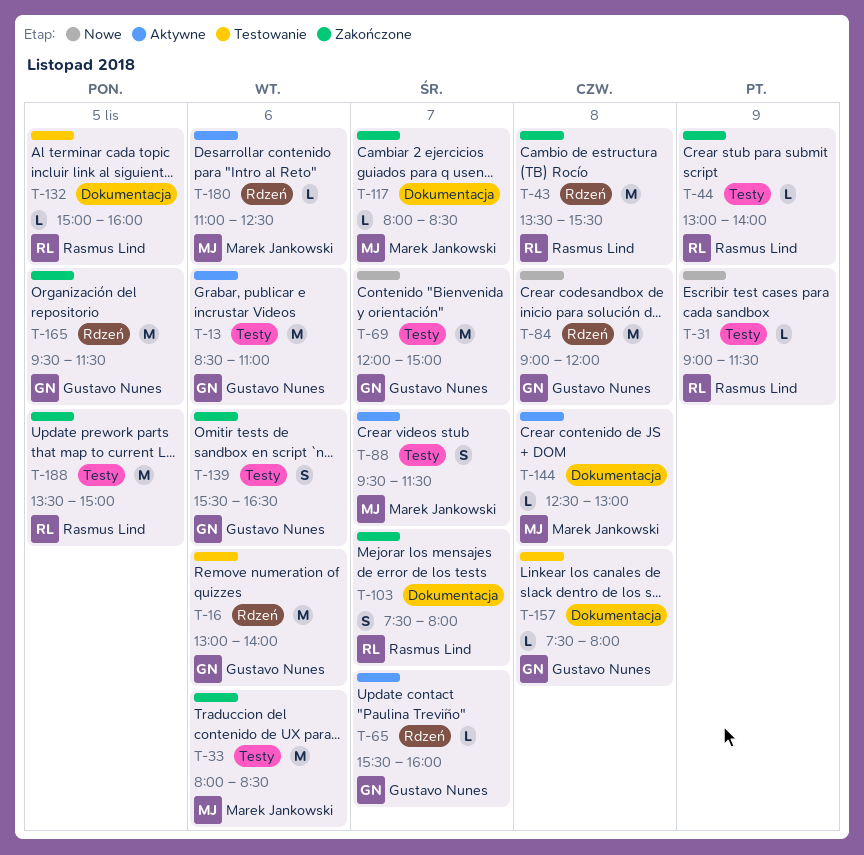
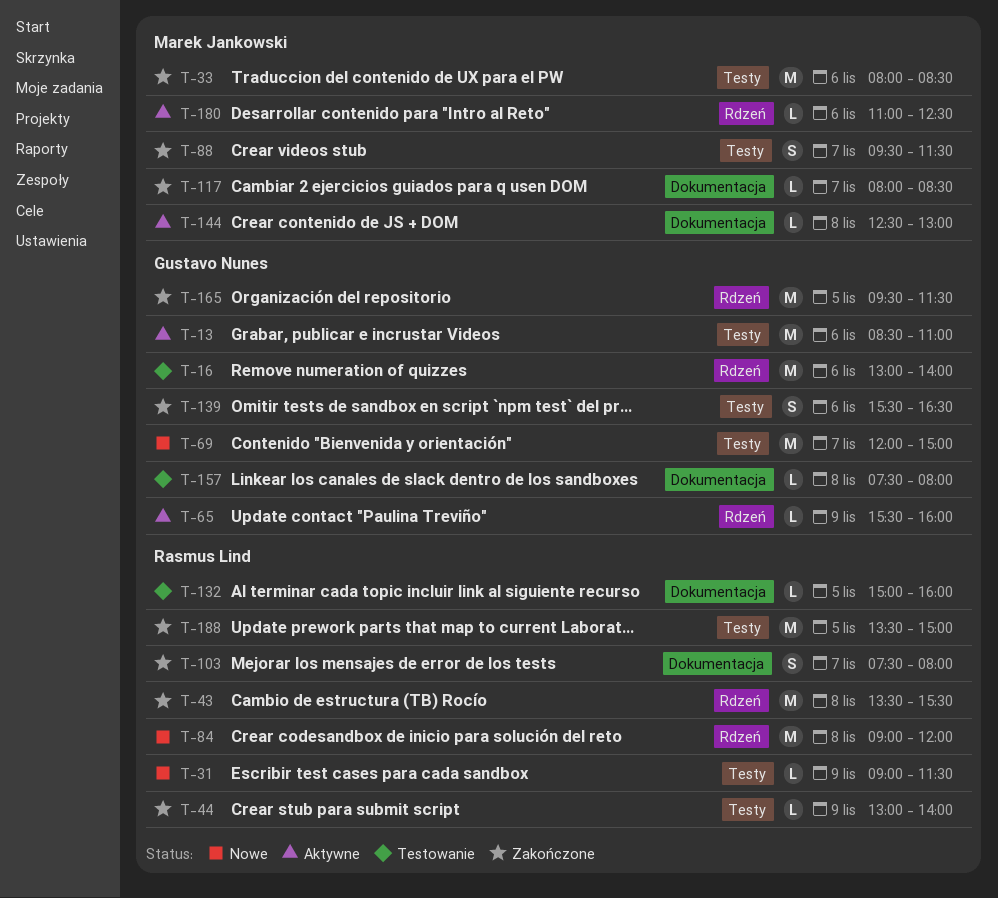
T-65, day: Nov 7 -> Nov 9
T-84, owner: Gustavo Nunes -> Rasmus Lind
T-88, status: Aktywne -> Zakończone

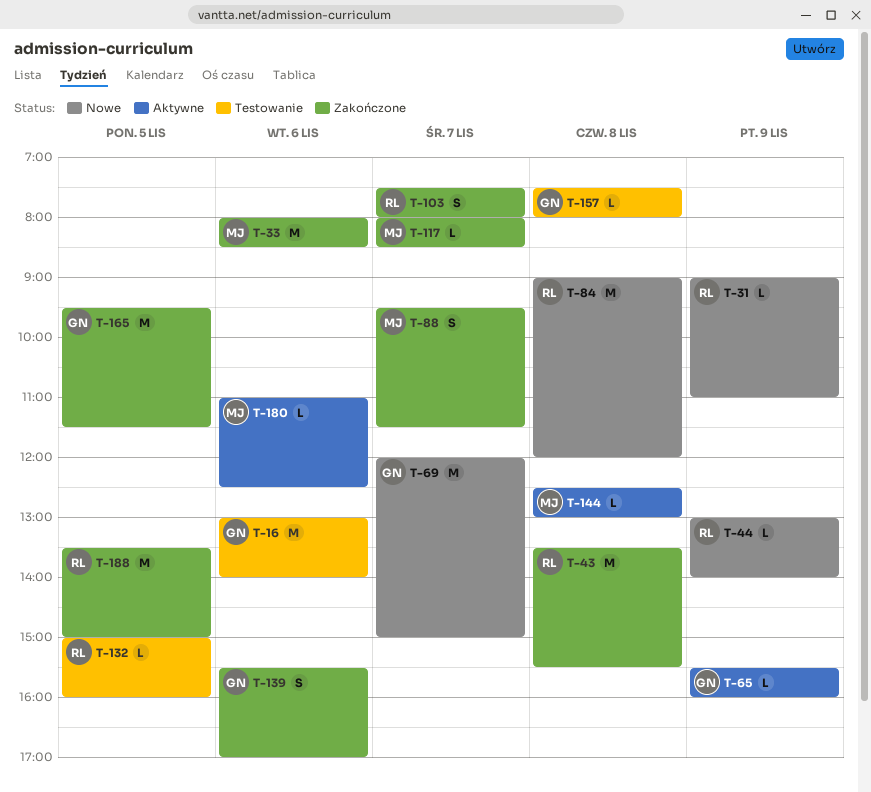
T-13: present -> none
T-31, ends: 11:30 -> 11:00
T-44, status: Zakończone -> Nowe
T-139, ends: 16:30 -> 17:00

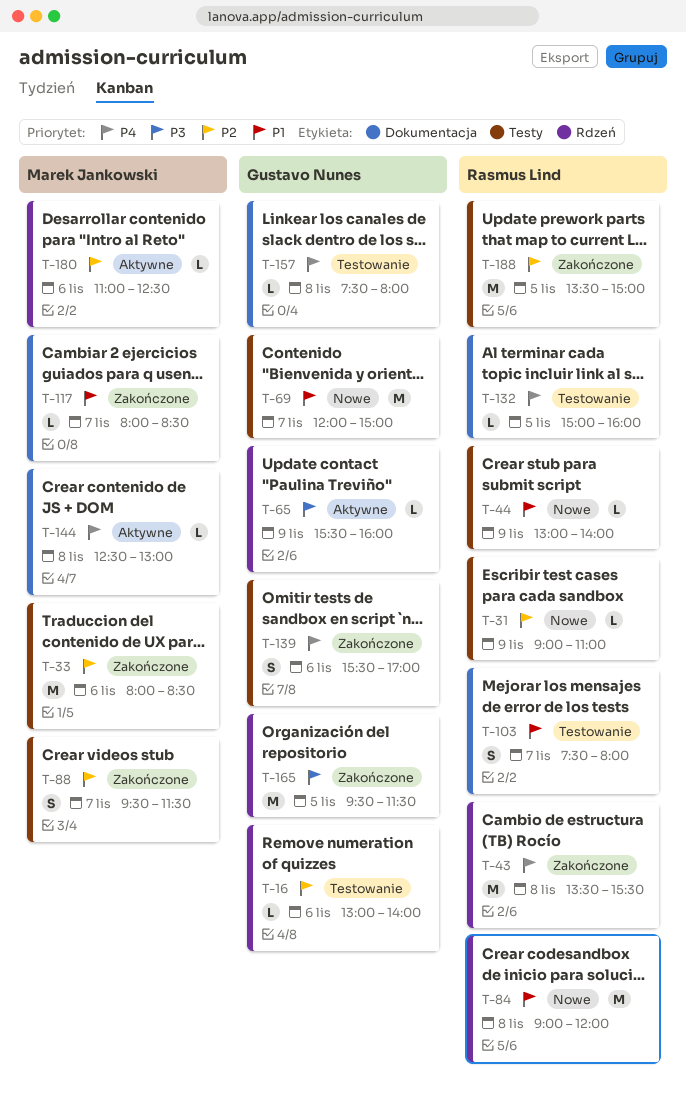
T-16, estimate: M -> L
T-103, status: Zakończone -> Testowanie

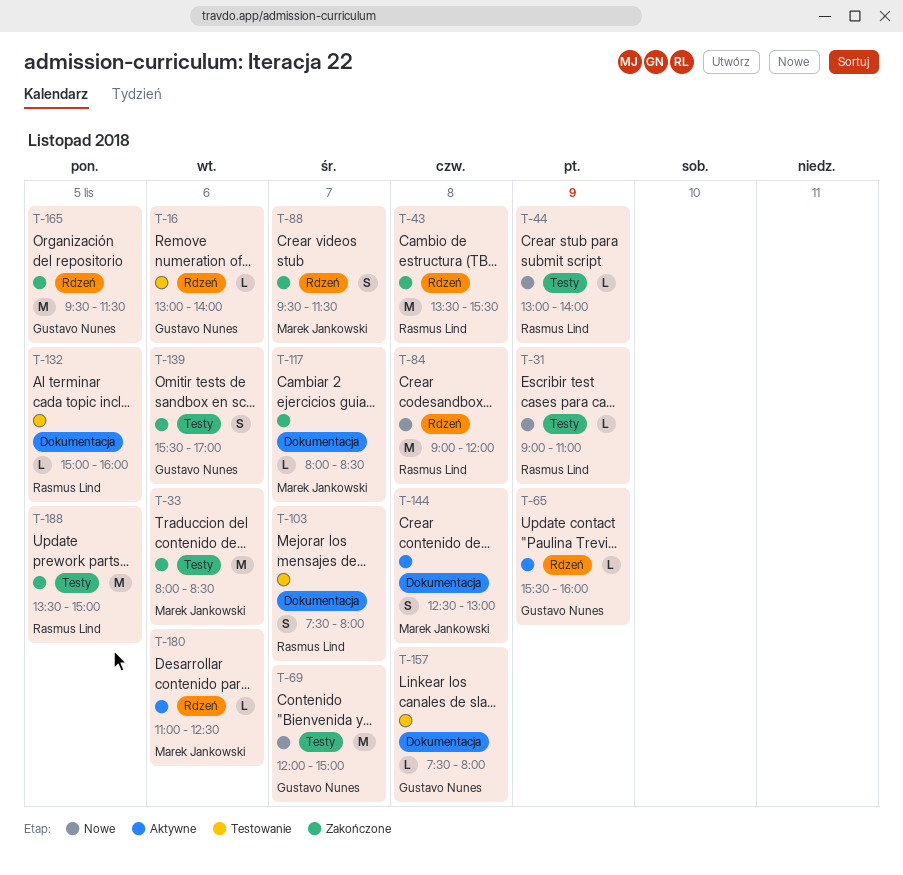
T-88, label: Testy -> Rdzeń
T-144, estimate: L -> S

